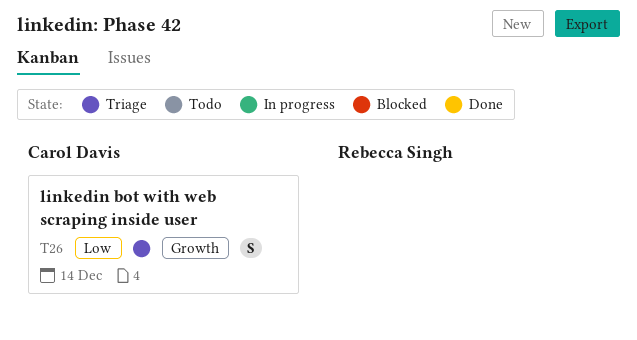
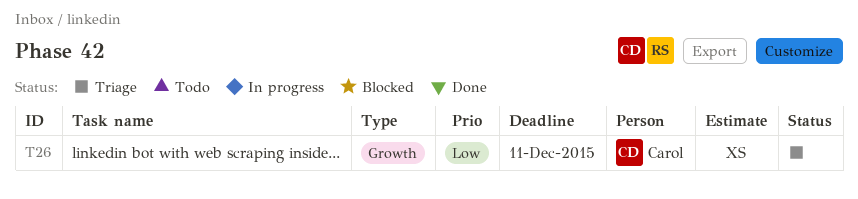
T26, estimate: S -> XS
T26, due: Dec 14 -> Dec 11

